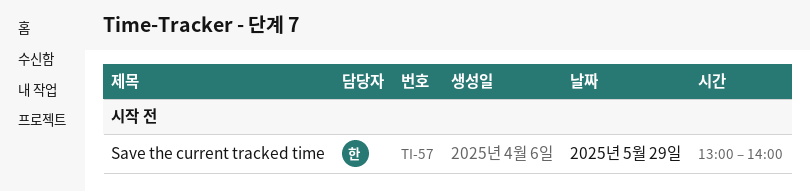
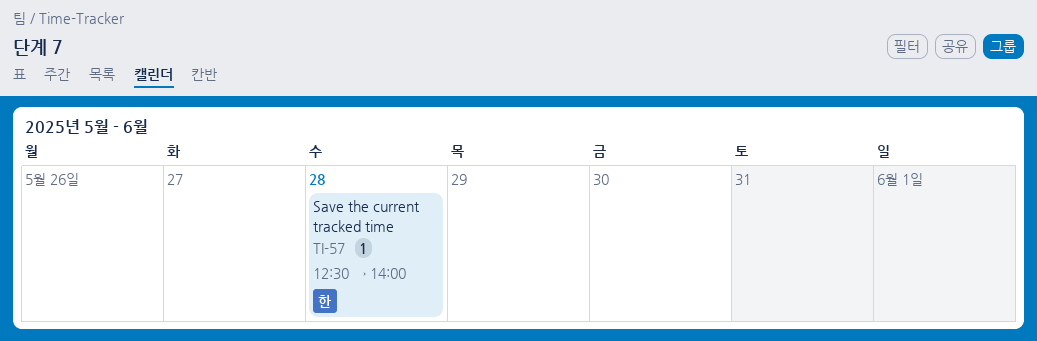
TI-57, day: May 29 -> May 28
TI-57, begins: 13:00 -> 12:30

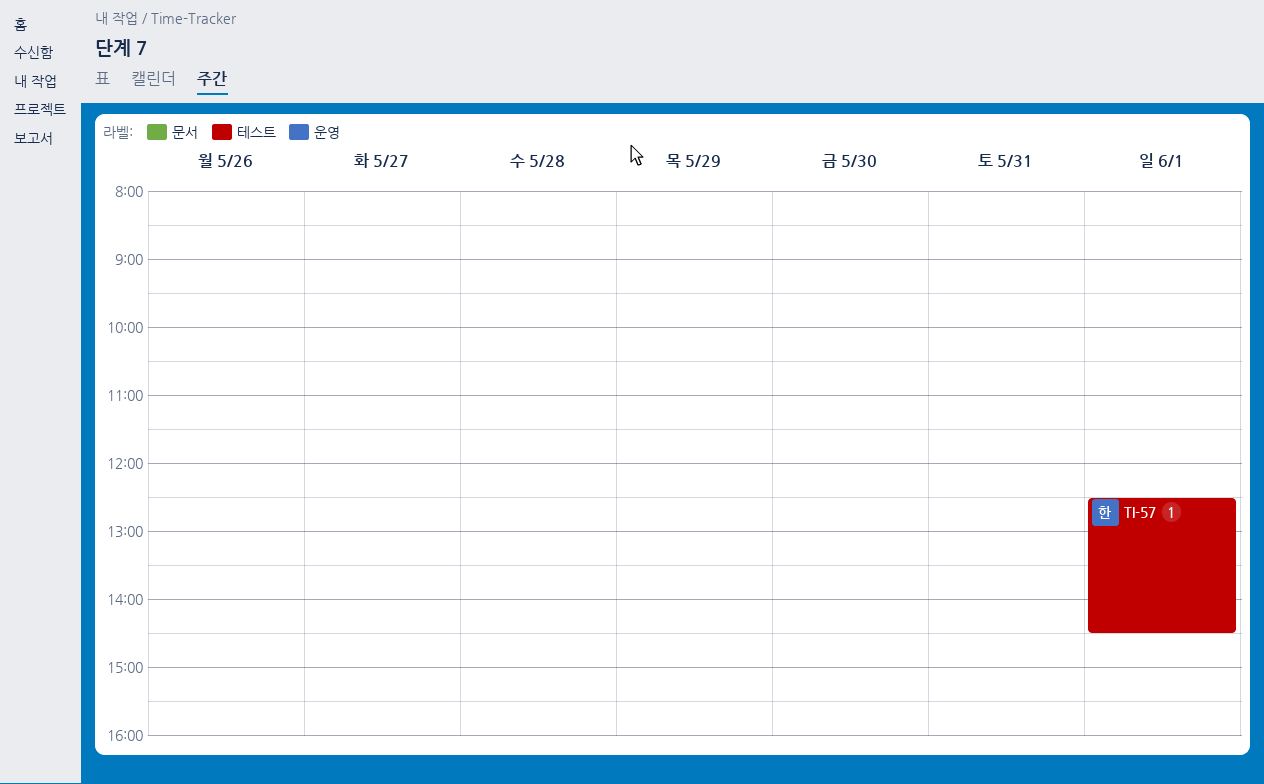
TI-57, day: May 28 -> Jun 1
TI-57, ends: 14:00 -> 14:30

